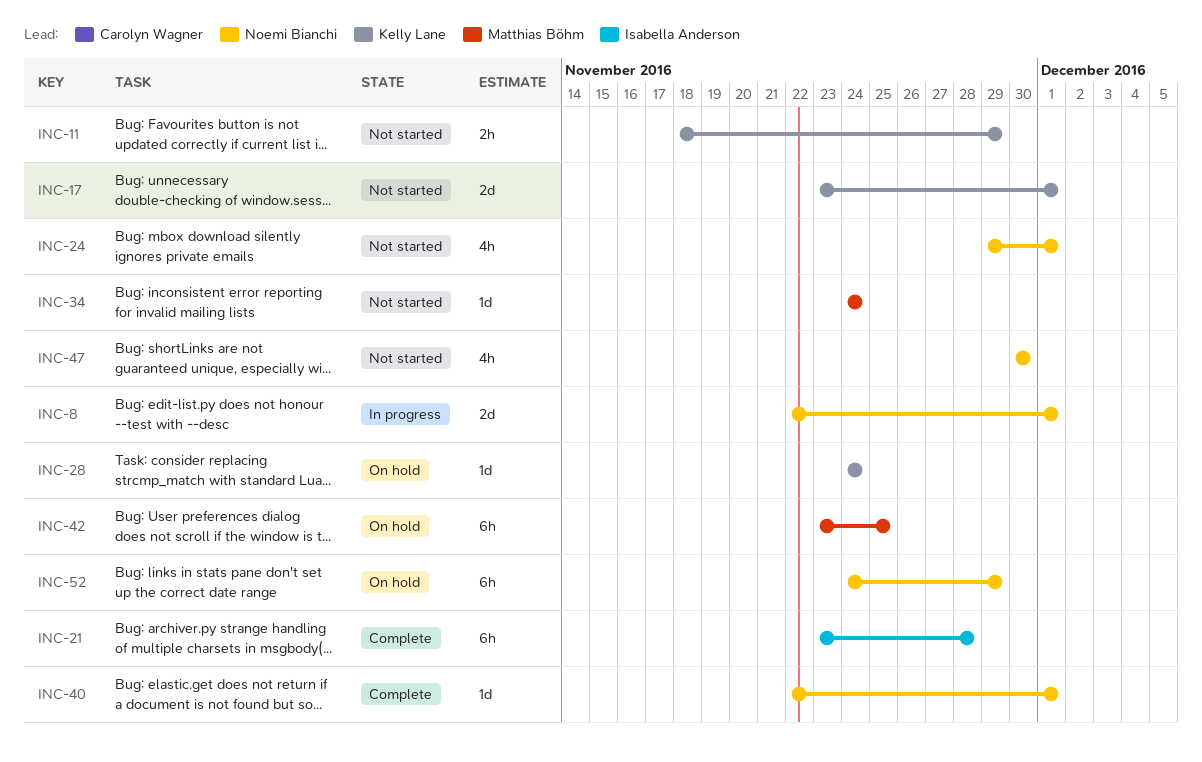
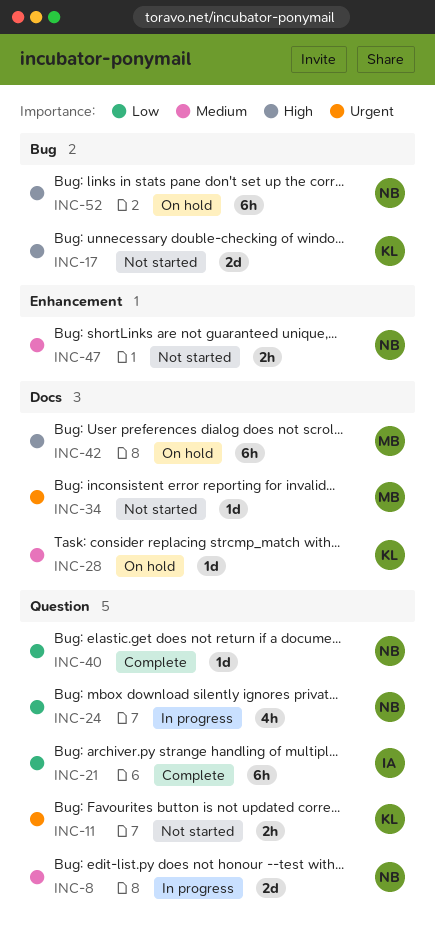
INC-24, status: Not started -> In progress
INC-47, estimate: 4h -> 2h

